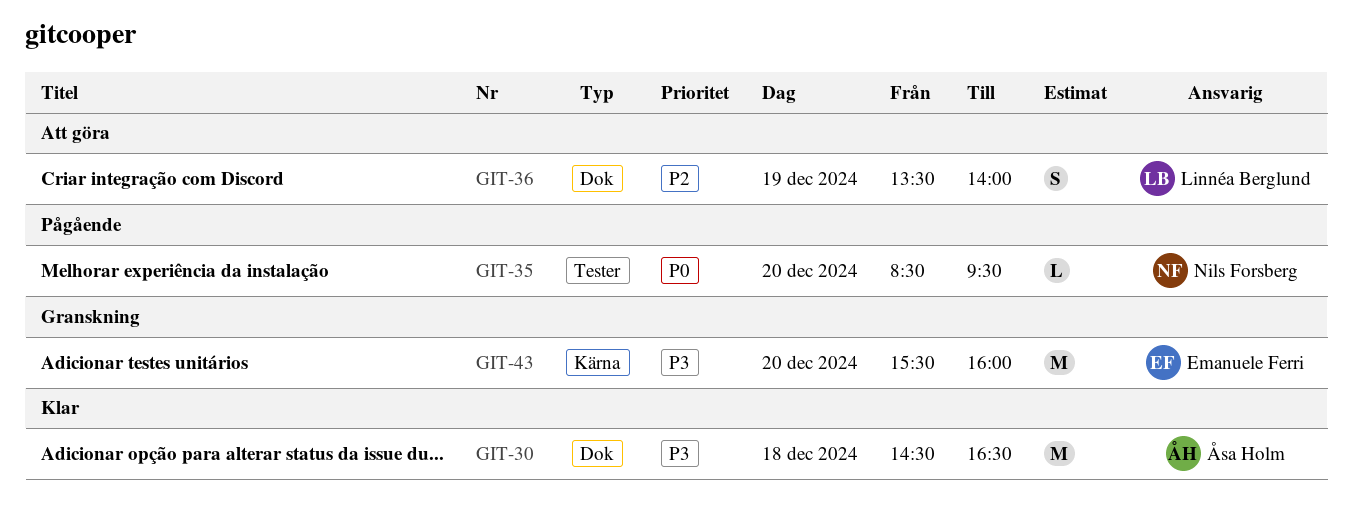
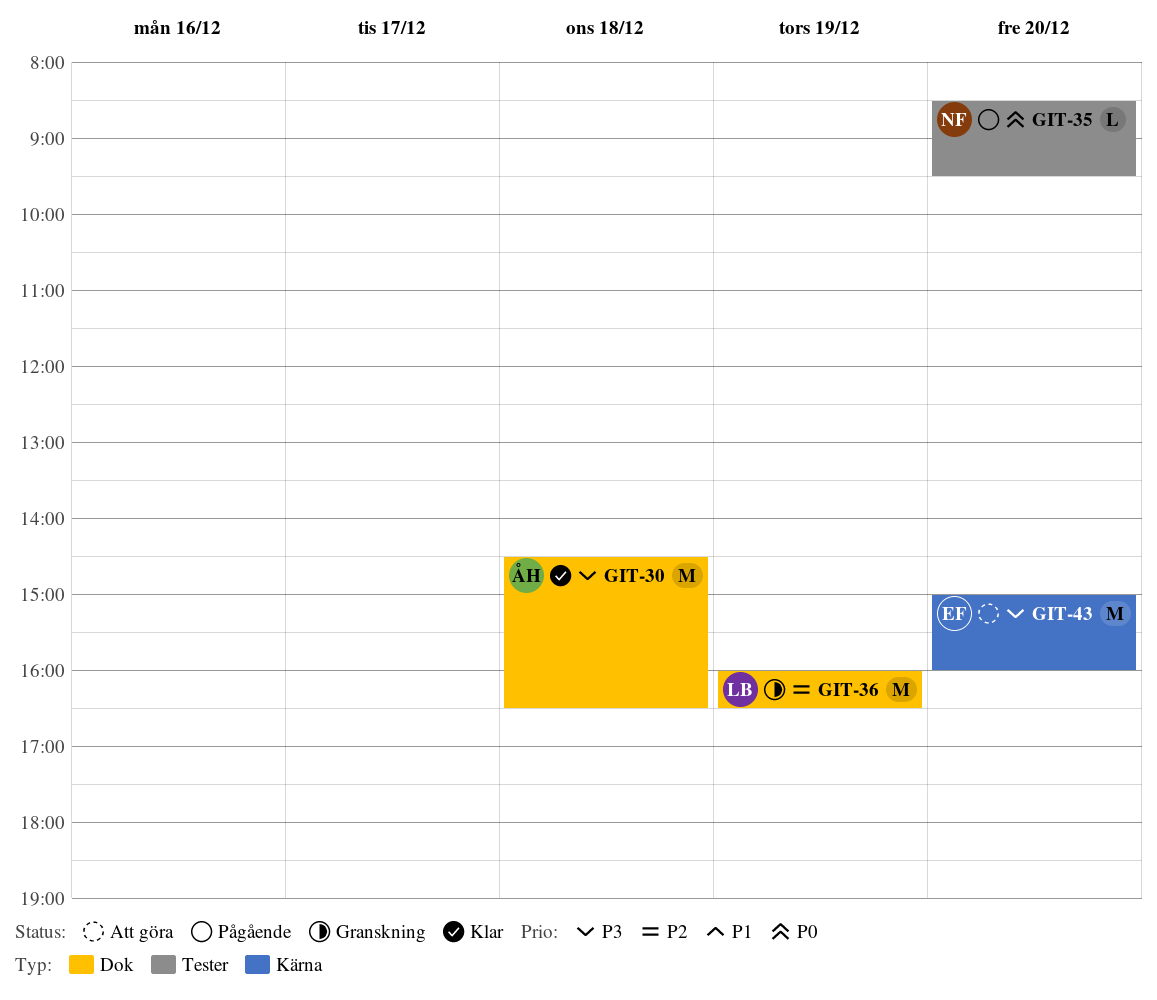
GIT-36, status: Att göra -> Granskning
GIT-36, estimate: S -> M
GIT-36, begins: 13:30 -> 16:00
GIT-36, ends: 14:00 -> 16:30
GIT-43, status: Granskning -> Att göra
GIT-43, begins: 15:30 -> 15:00

